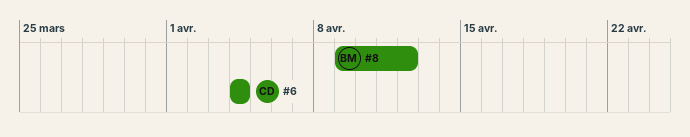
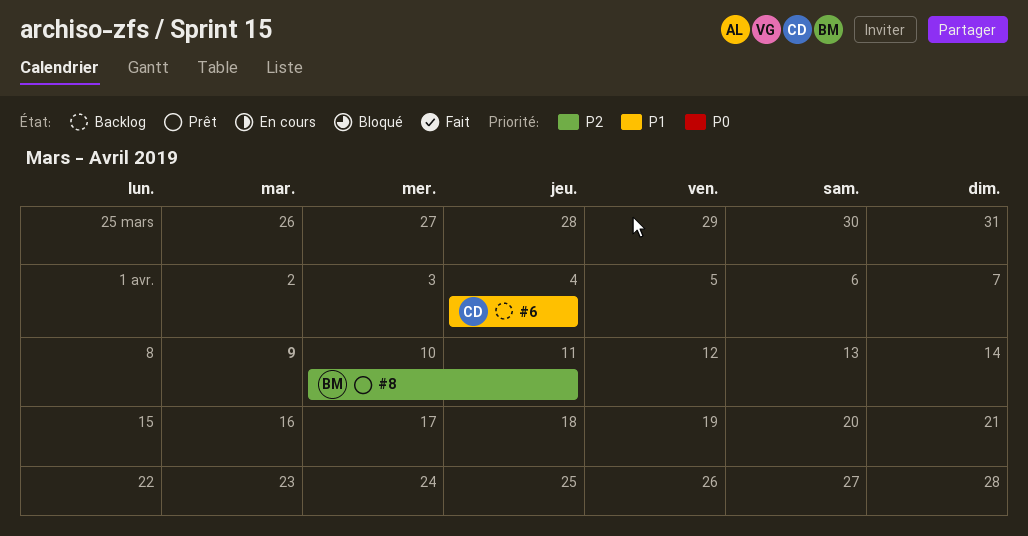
#8, start: Apr 9 -> Apr 10
#8, due: Apr 12 -> Apr 11

